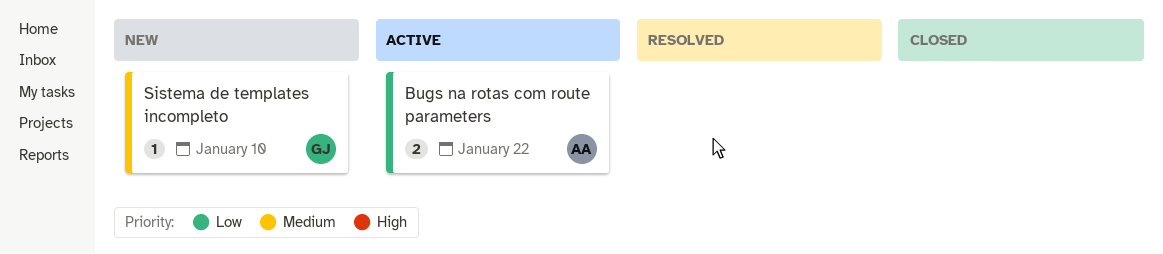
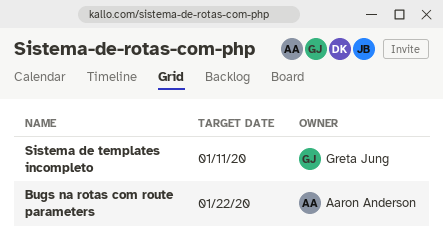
Sistema de templates incompleto, due: Jan 10 -> Jan 11

